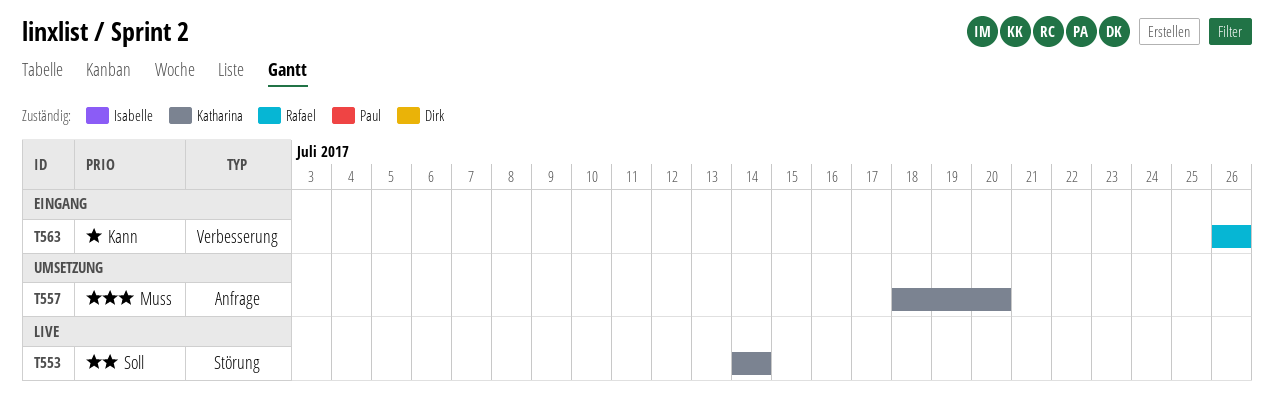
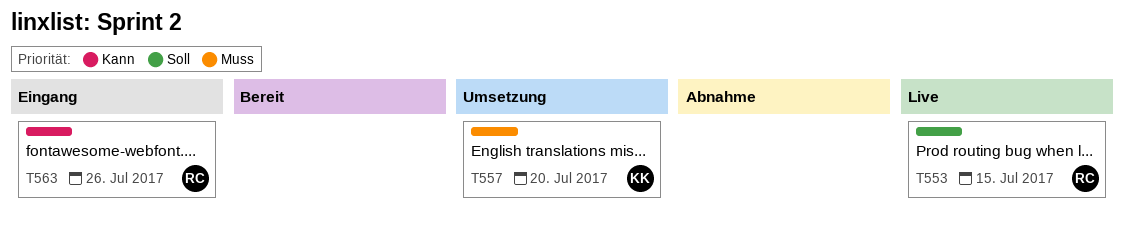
T553, owner: Katharina -> Rafael
T553, due: Jul 14 -> Jul 15

